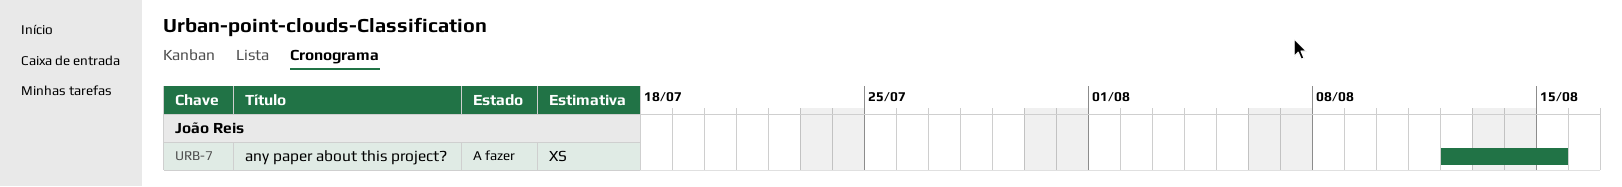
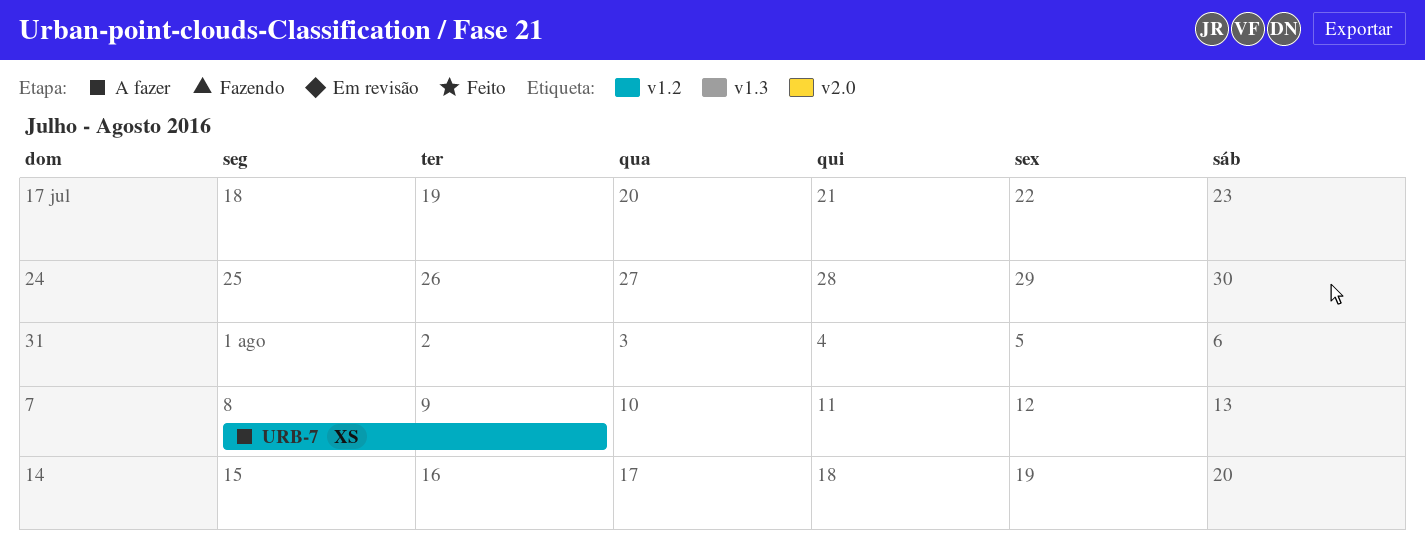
URB-7, start: Aug 12 -> Aug 8
URB-7, due: Aug 15 -> Aug 9

